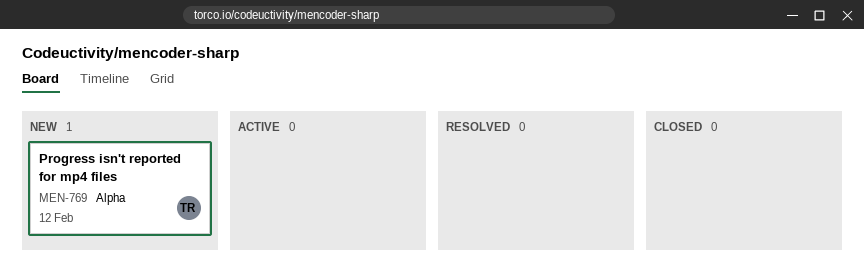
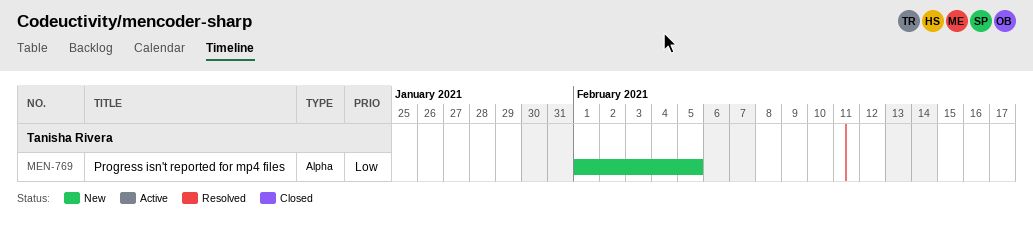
MEN-769, due: Feb 12 -> Feb 5

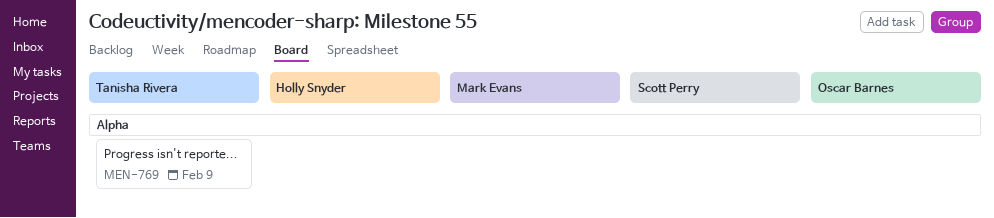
MEN-769, due: Feb 5 -> Feb 9

